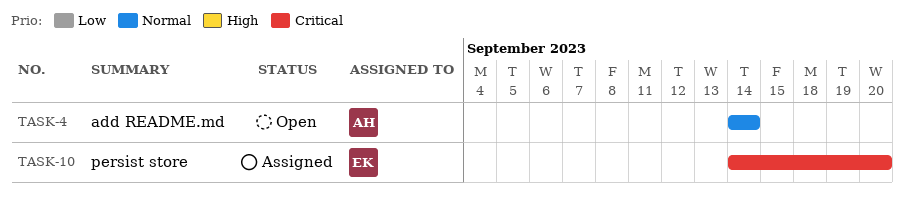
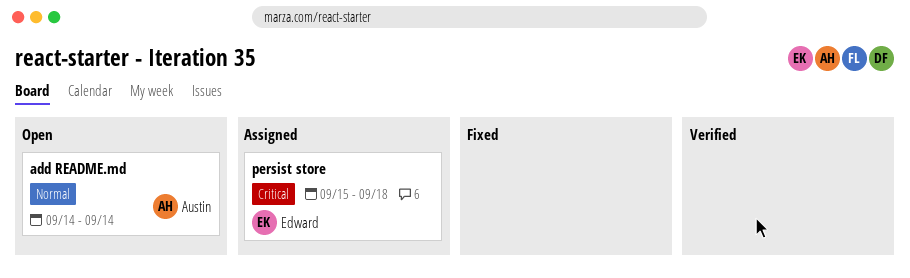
persist store, start: Sep 14 -> Sep 15
persist store, due: Sep 20 -> Sep 18

